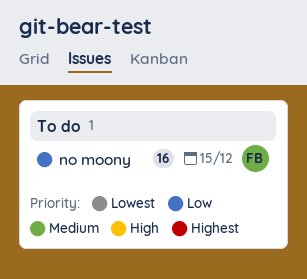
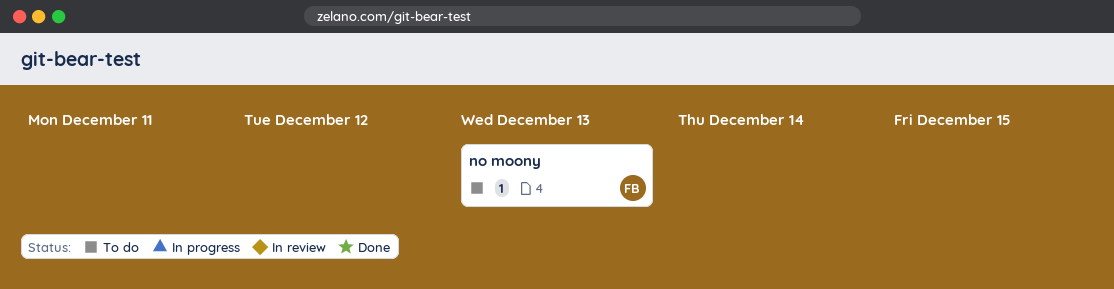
no moony, estimate: 16 -> 1
no moony, due: Dec 15 -> Dec 13

